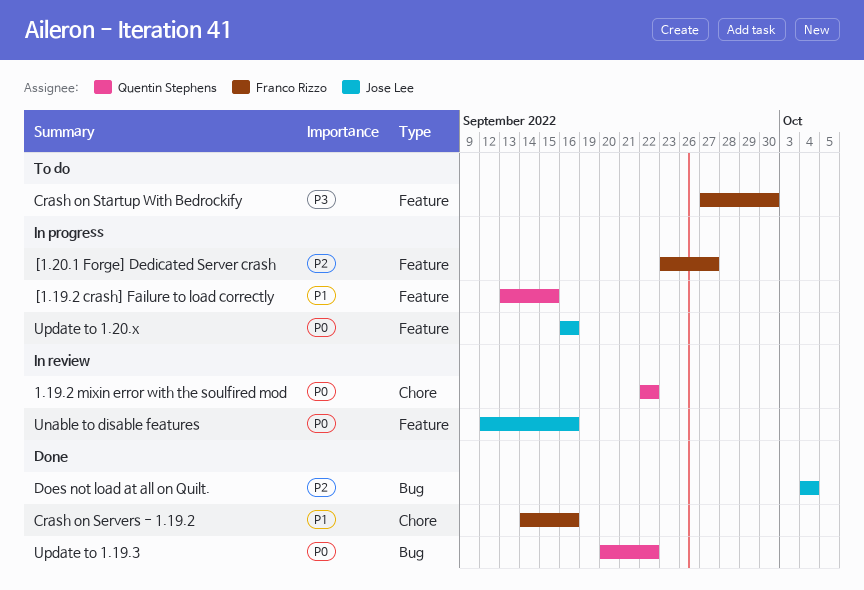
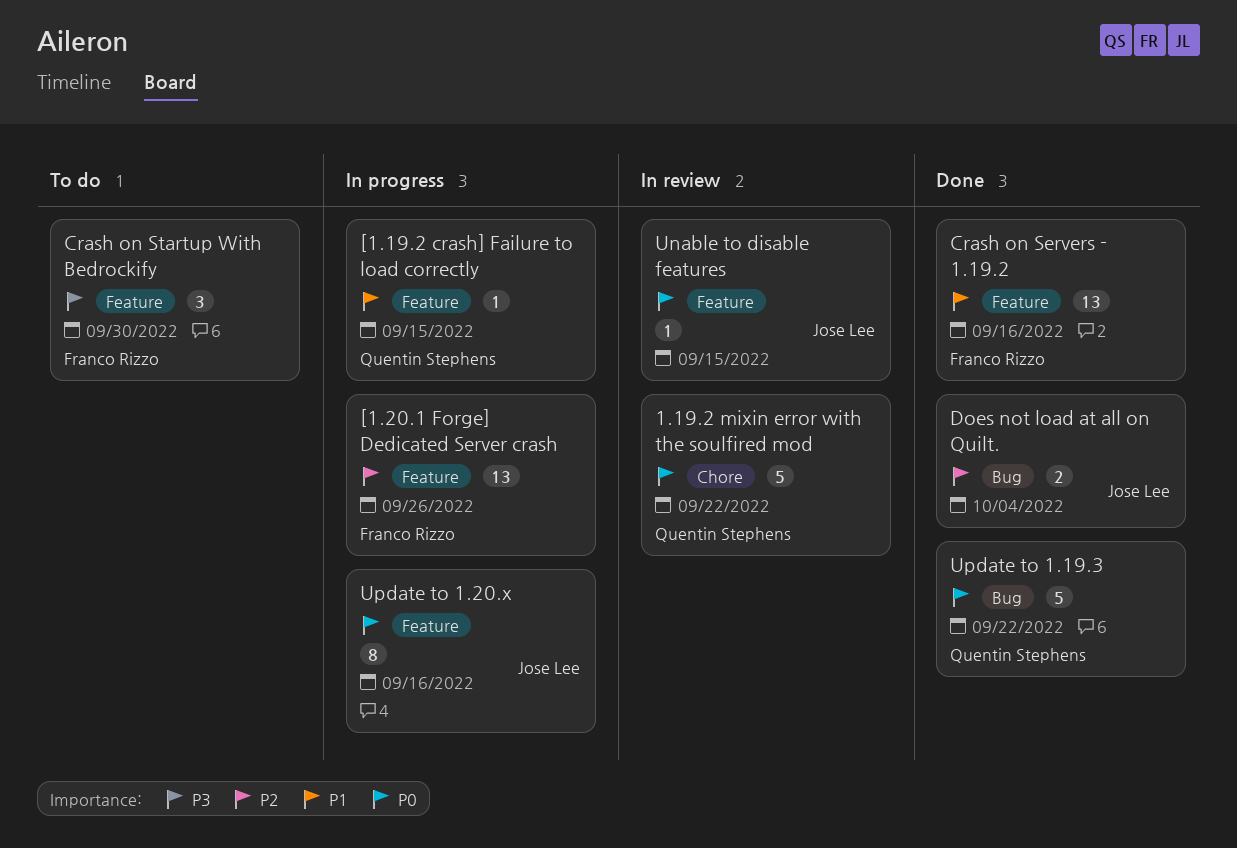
[1.20.1 Forge] Dedicated Server crash, due: Sep 27 -> Sep 26
Crash on Servers - 1.19.2, label: Chore -> Feature
Unable to disable features, due: Sep 16 -> Sep 15

